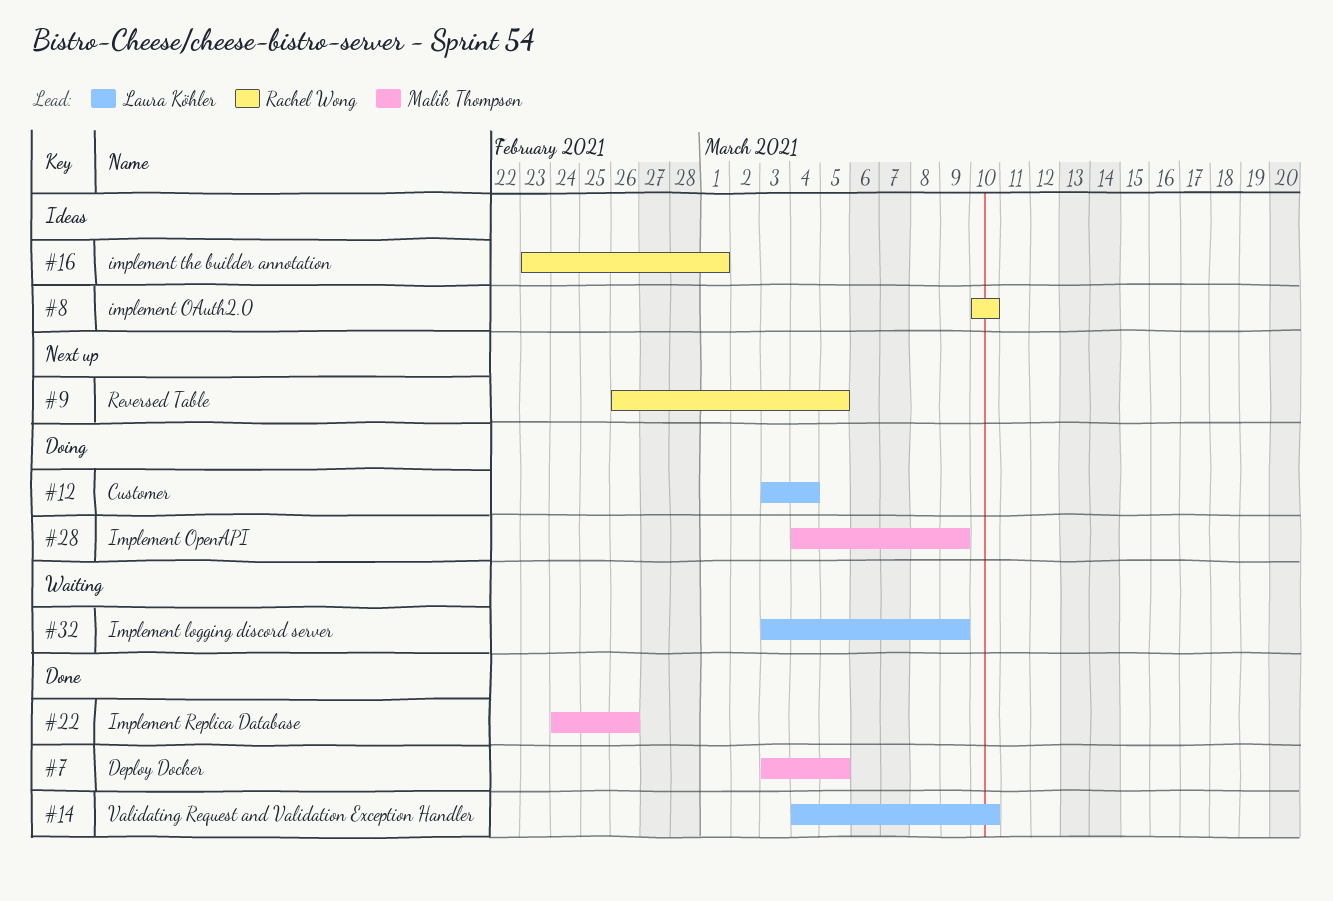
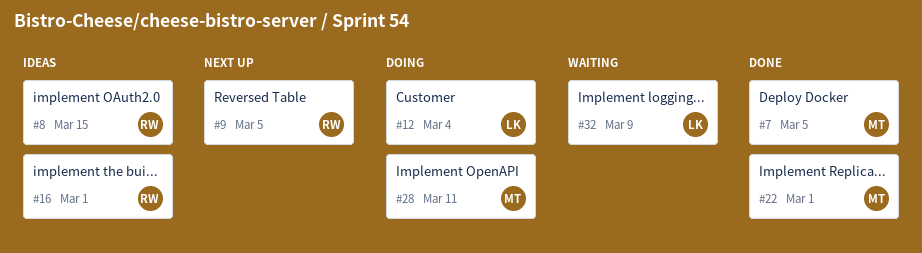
#8, due: Mar 10 -> Mar 15
#14: present -> none
#22, due: Feb 26 -> Mar 1
#28, due: Mar 9 -> Mar 11

